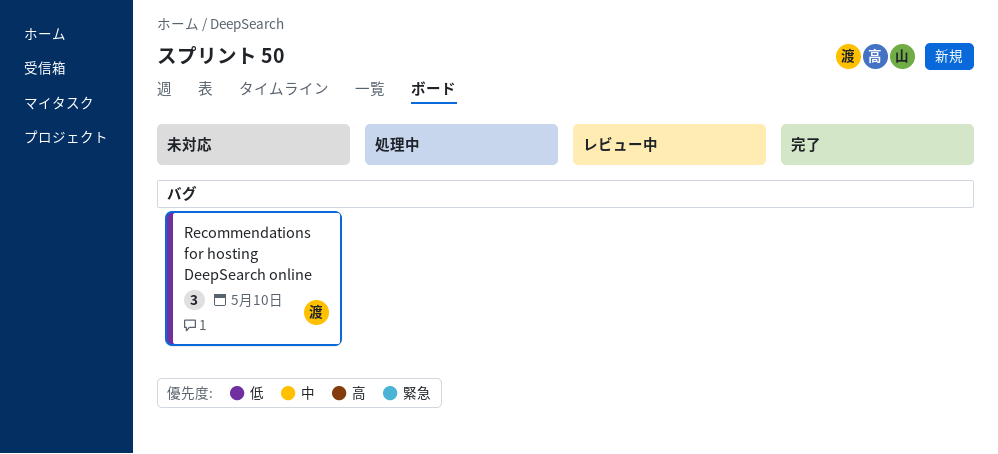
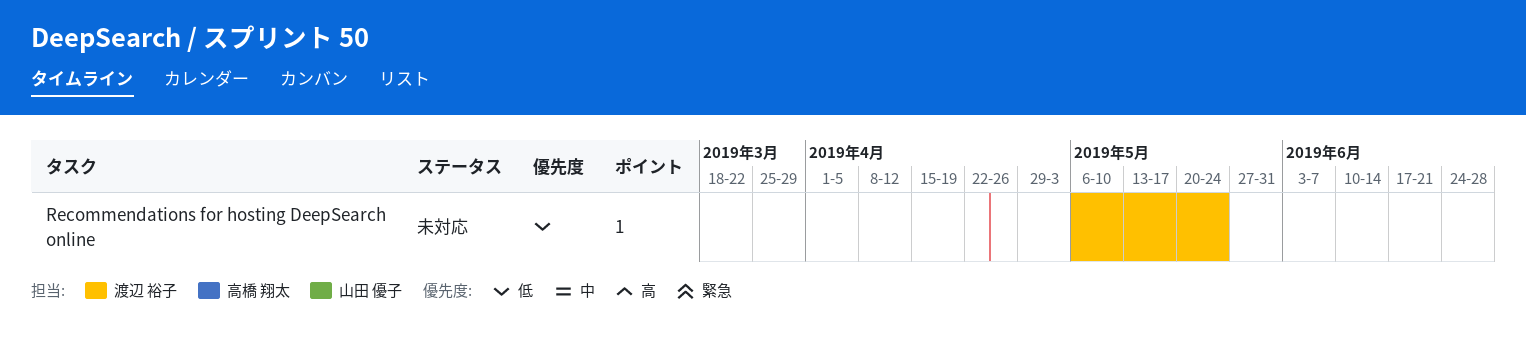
Recommendations for hosting DeepSearch online, estimate: 3 -> 1
Recommendations for hosting DeepSearch online, due: May 10 -> May 24

